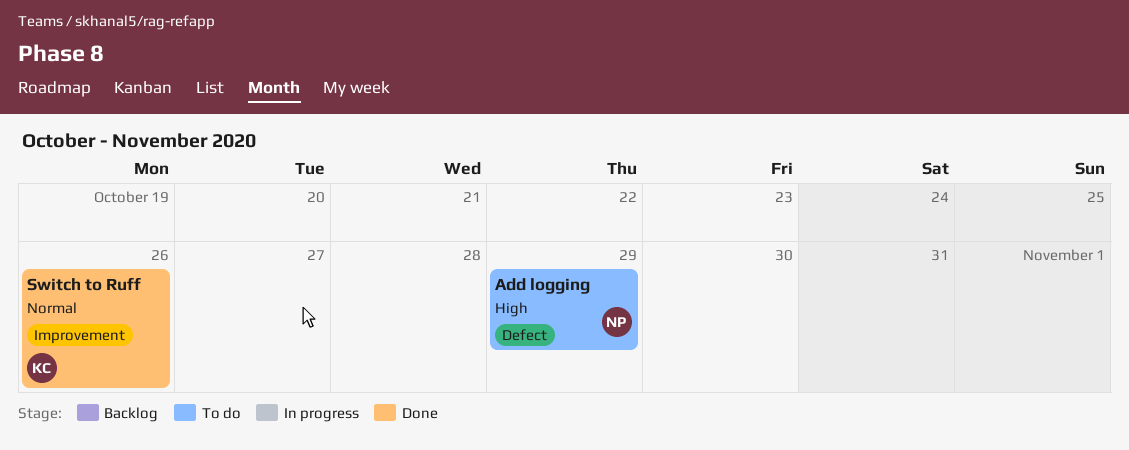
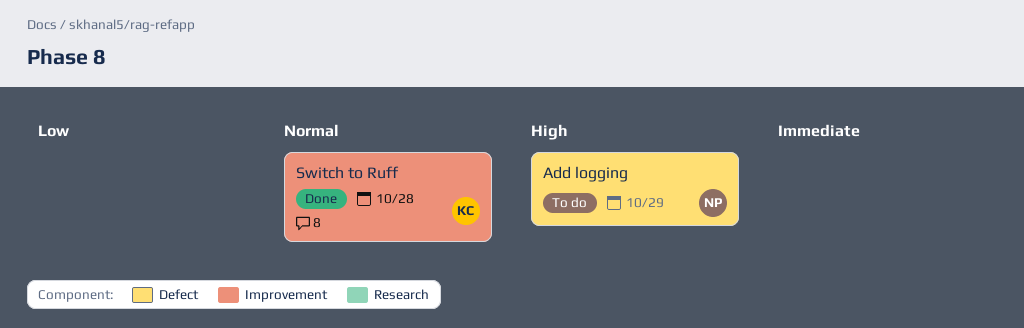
Switch to Ruff, due: Oct 26 -> Oct 28

